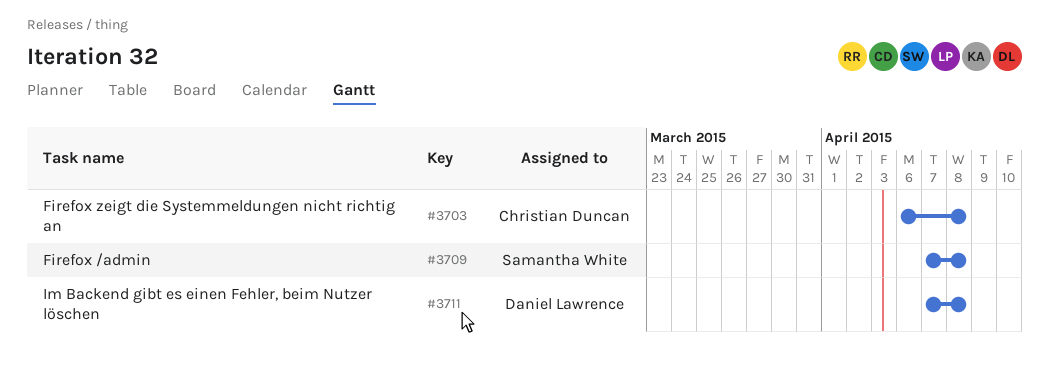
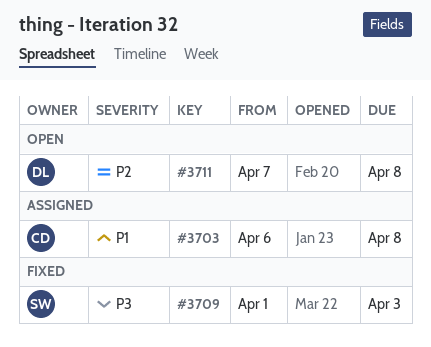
#3709, start: Apr 7 -> Apr 1
#3709, due: Apr 8 -> Apr 3

